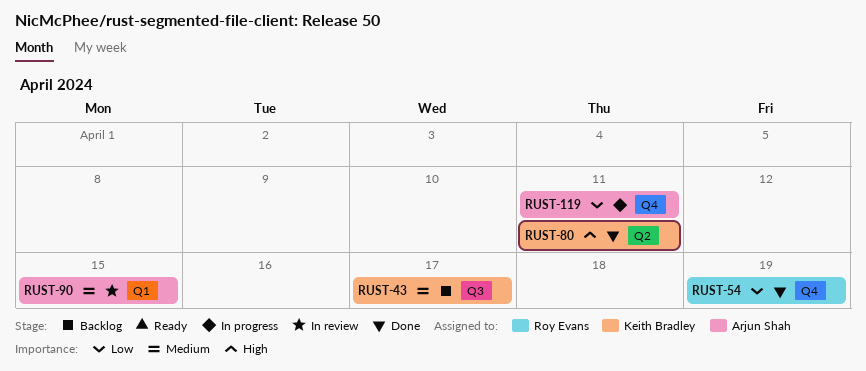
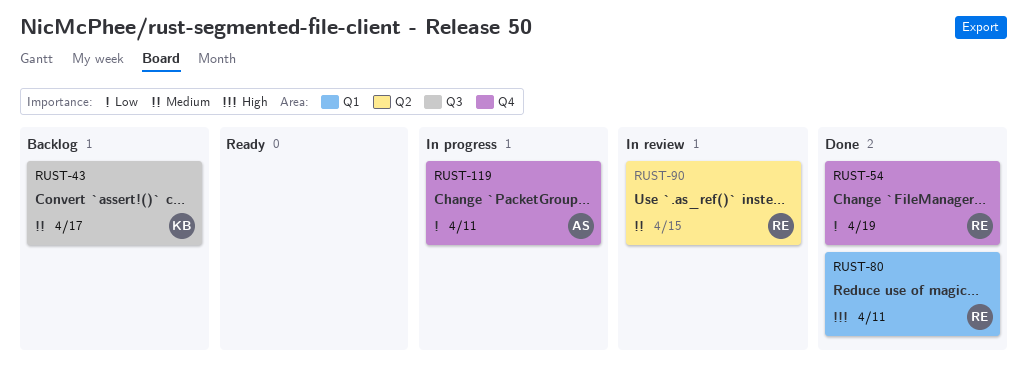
RUST-80, owner: Keith Bradley -> Roy Evans
RUST-80, label: Q2 -> Q1
RUST-90, owner: Arjun Shah -> Roy Evans
RUST-90, label: Q1 -> Q2

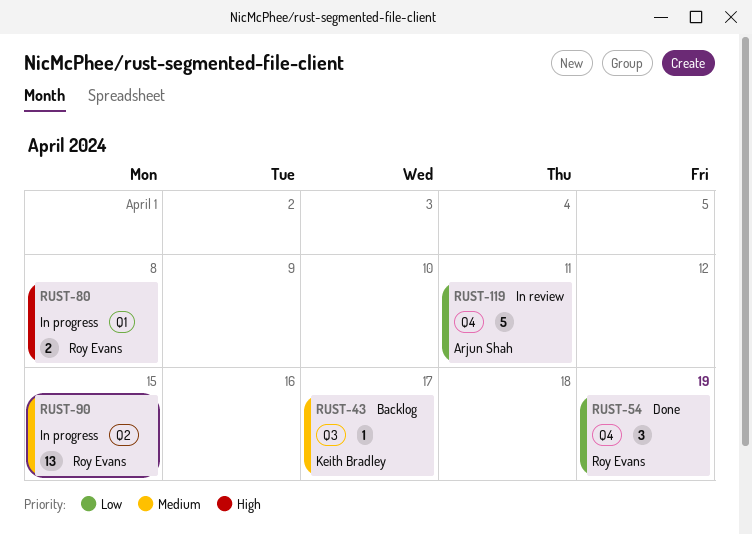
RUST-80, status: Done -> In progress
RUST-80, due: Apr 11 -> Apr 8
RUST-90, status: In review -> In progress
RUST-119, status: In progress -> In review

